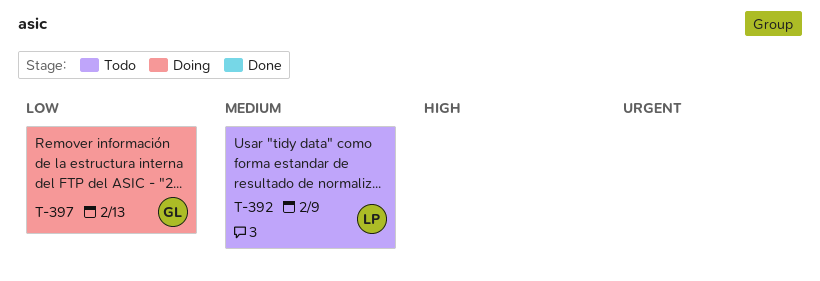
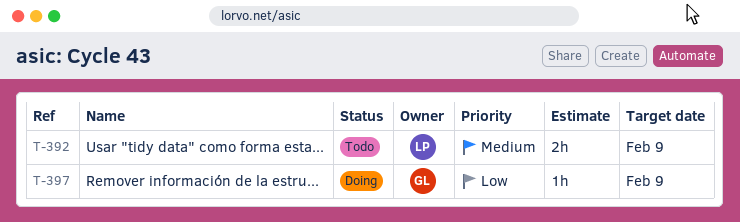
T-397, due: Feb 13 -> Feb 9

